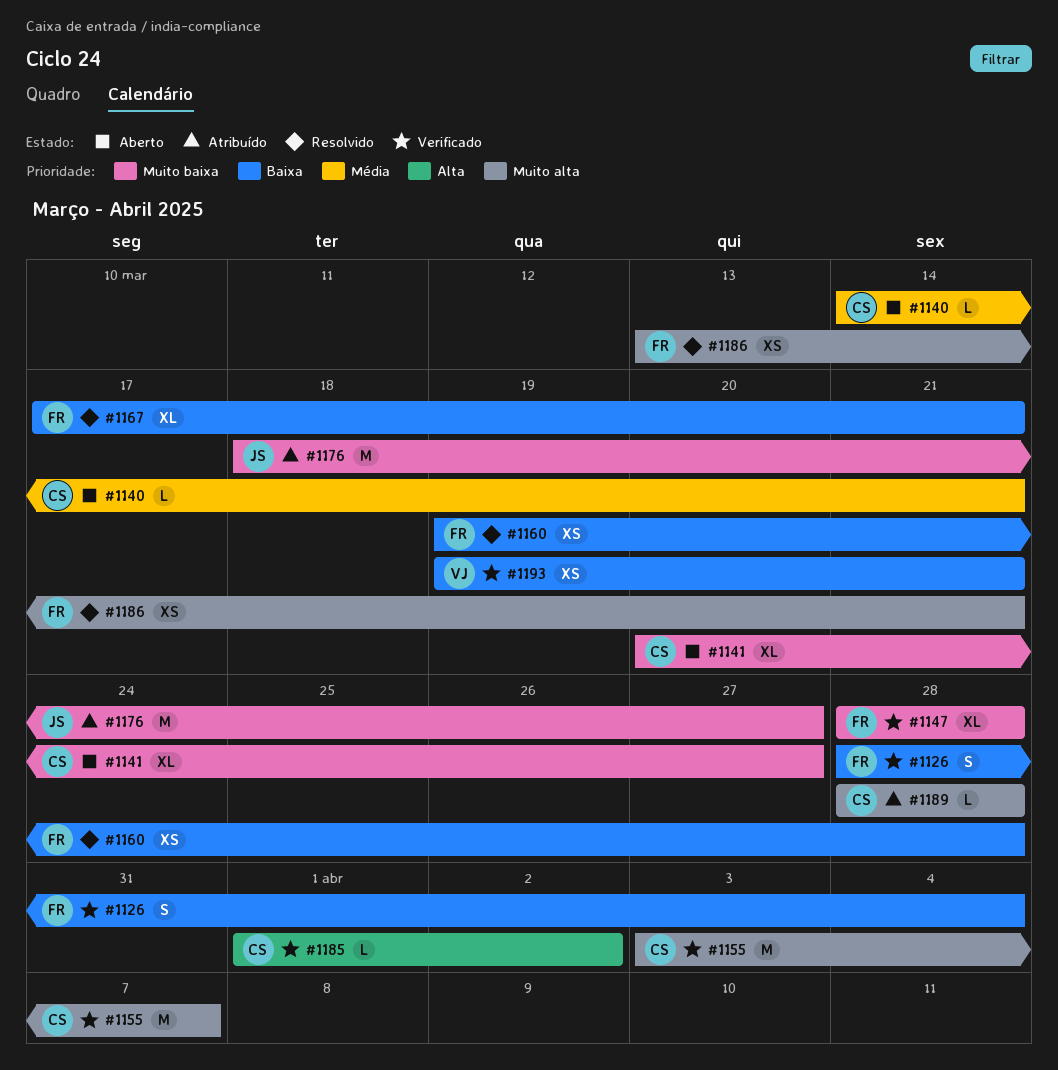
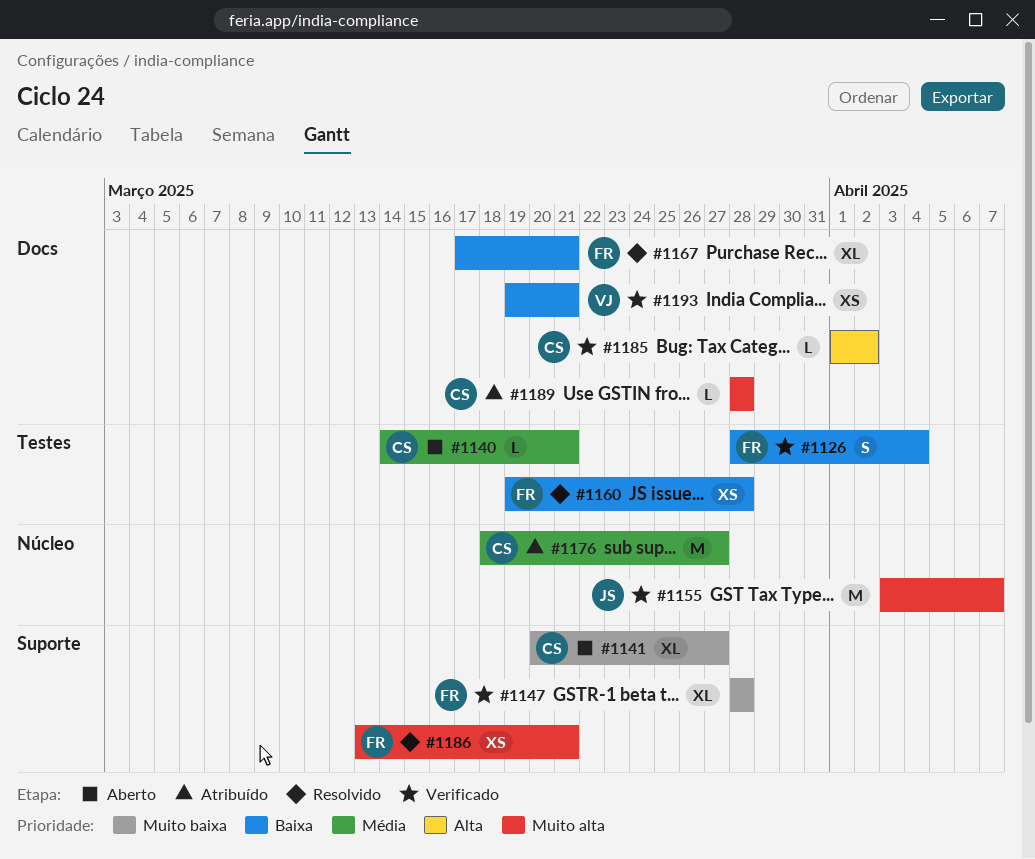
#1155, owner: CS -> JS
#1176, owner: JS -> CS
#1176, priority: Muito baixa -> Média

